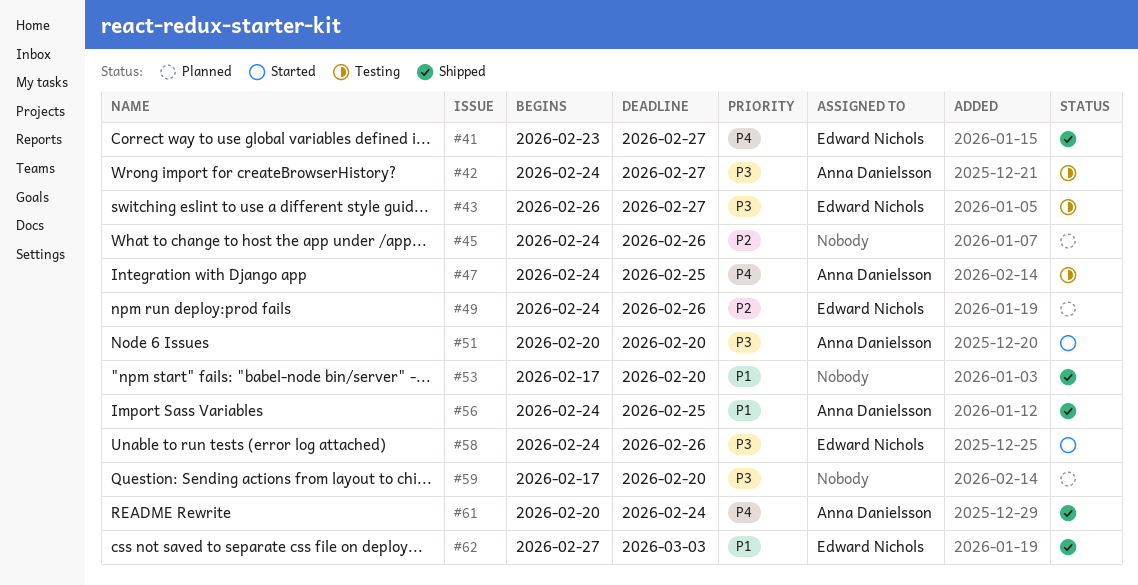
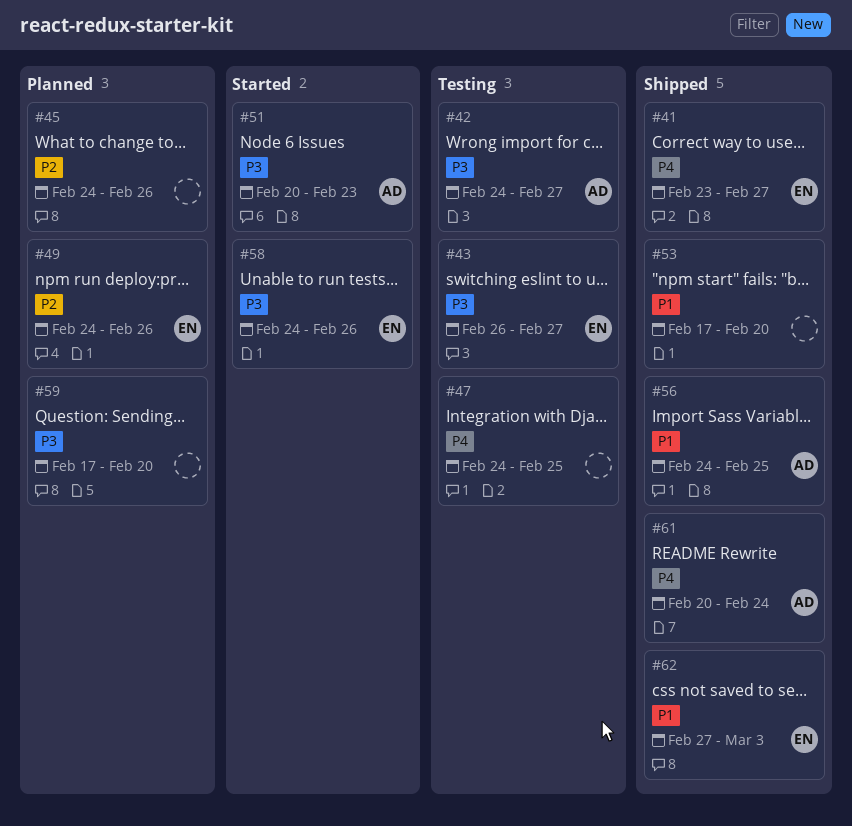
#47, owner: Anna Danielsson -> none
#51, due: Feb 20 -> Feb 23

